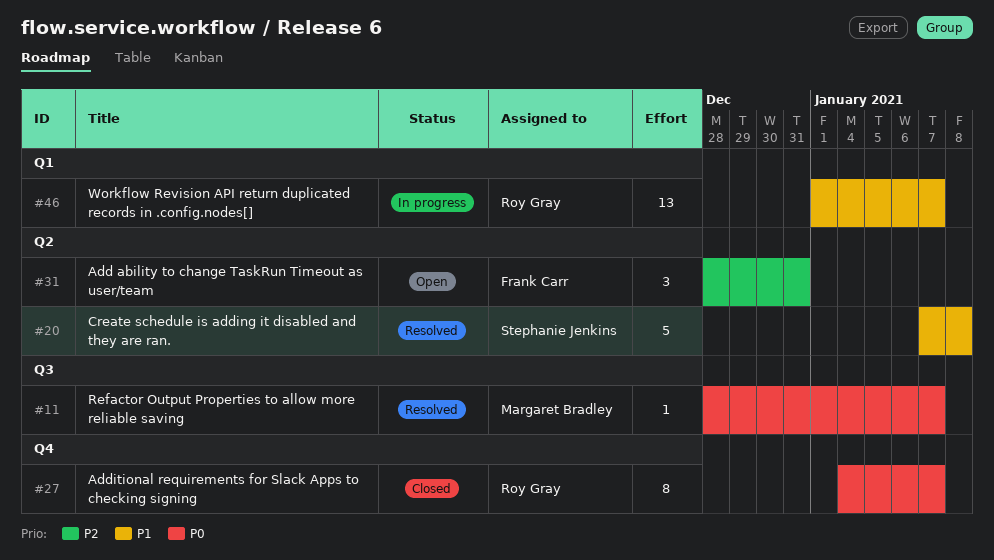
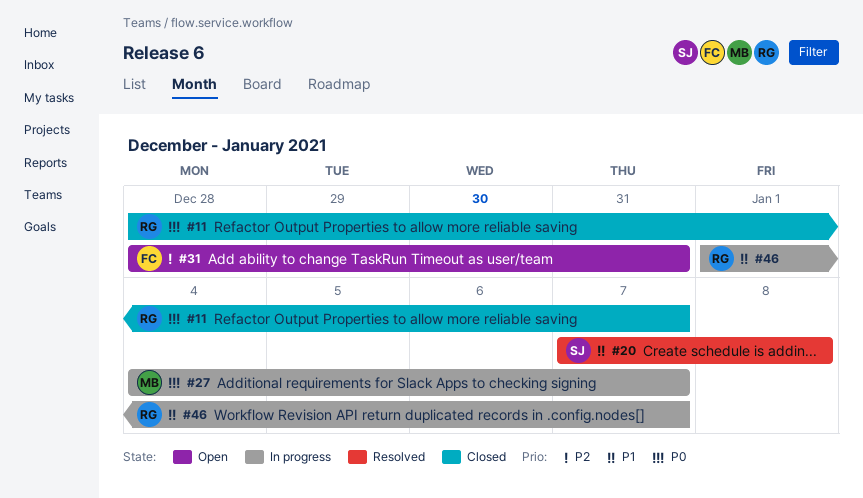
#11, status: Resolved -> Closed
#11, owner: Margaret Bradley -> Roy Gray
#27, status: Closed -> In progress
#27, owner: Roy Gray -> Margaret Bradley

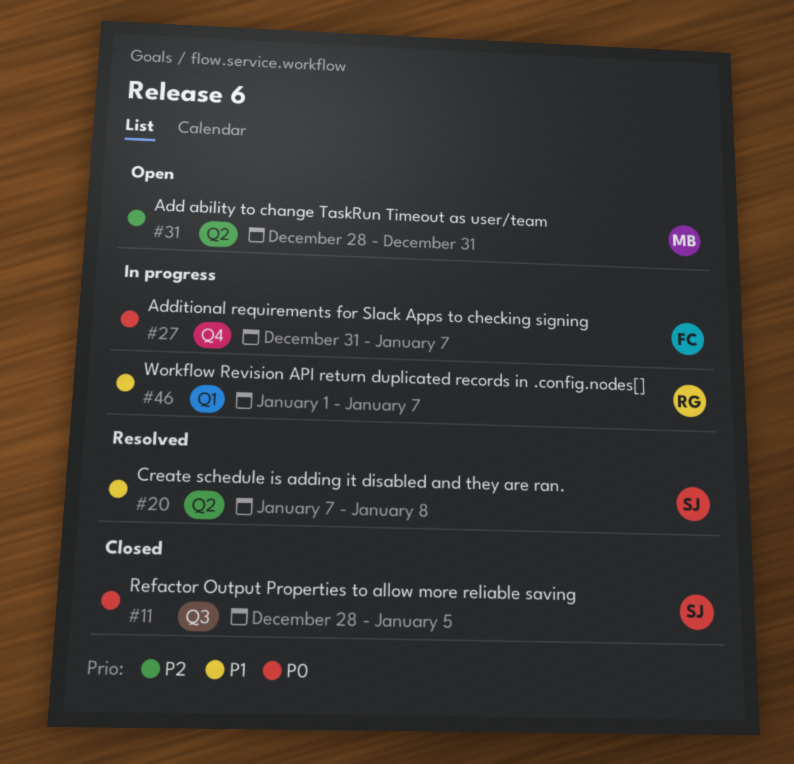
#11, owner: RG -> SJ
#11, due: Jan 7 -> Jan 5
#27, owner: MB -> FC
#27, start: Jan 4 -> Dec 31
#31, owner: FC -> MB

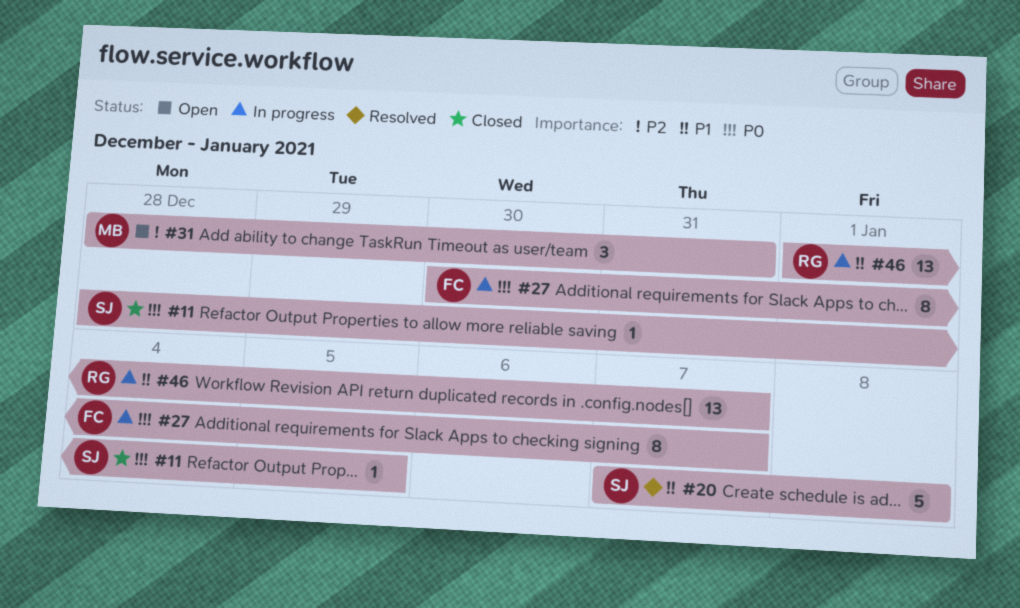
#27, start: Dec 31 -> Dec 30

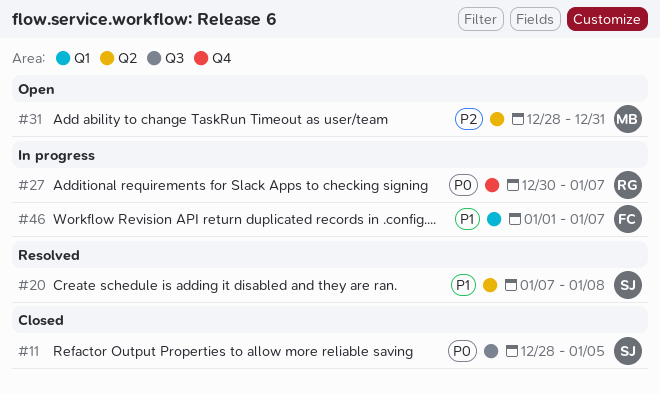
#27, owner: FC -> RG
#46, owner: RG -> FC

